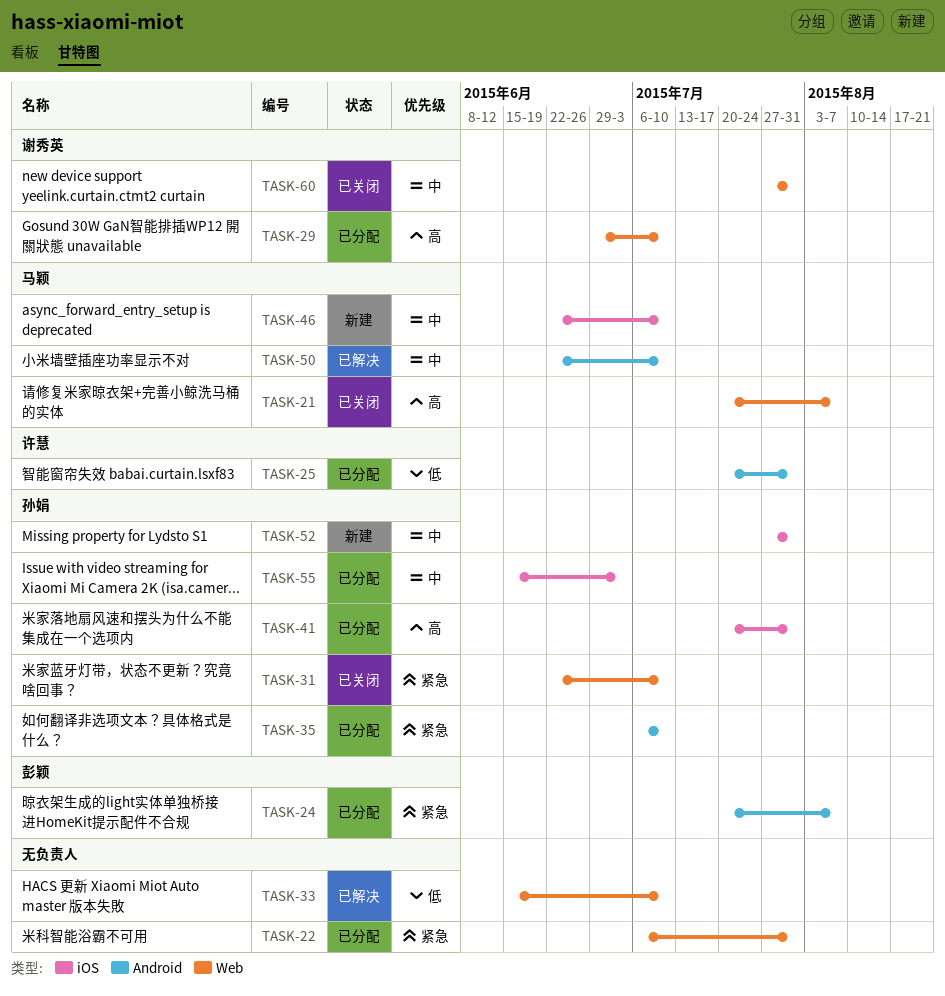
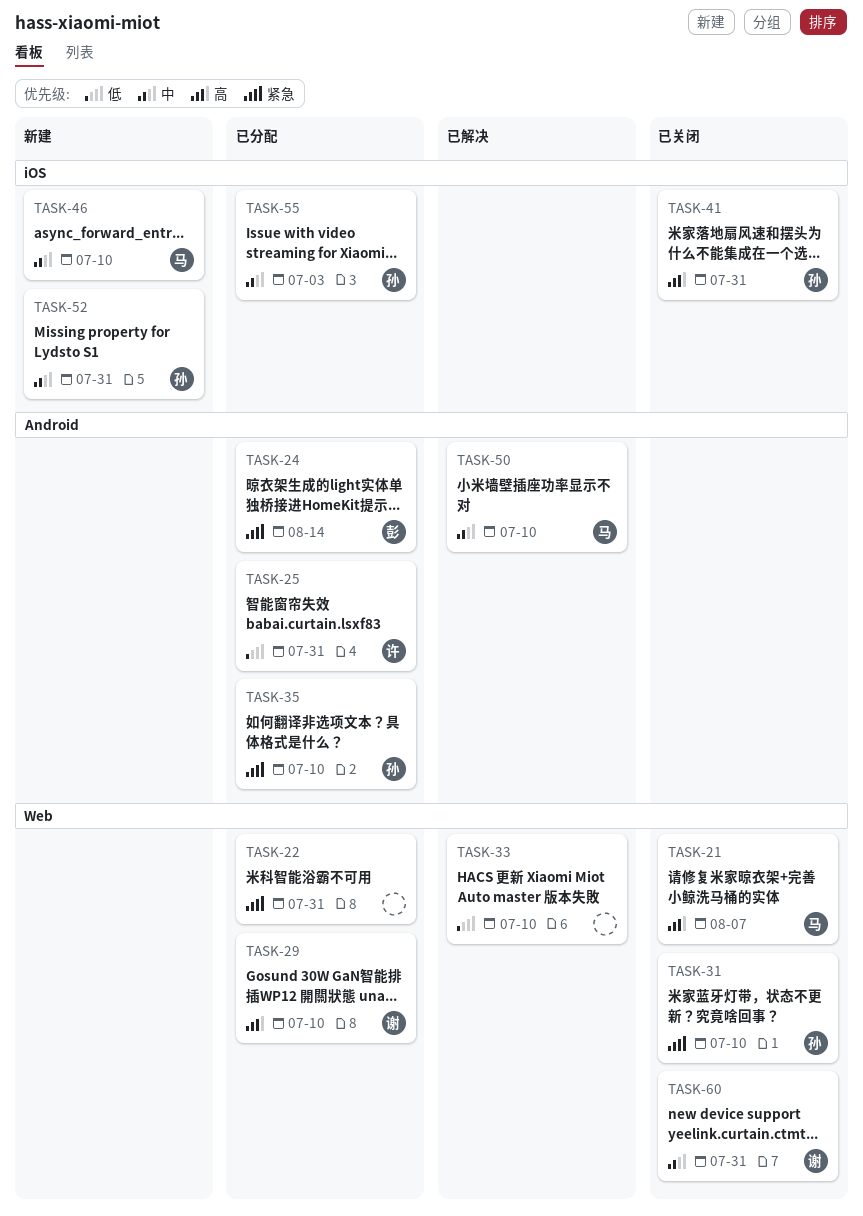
TASK-24, due: Aug 7 -> Aug 14
TASK-41, status: 已分配 -> 已关闭

